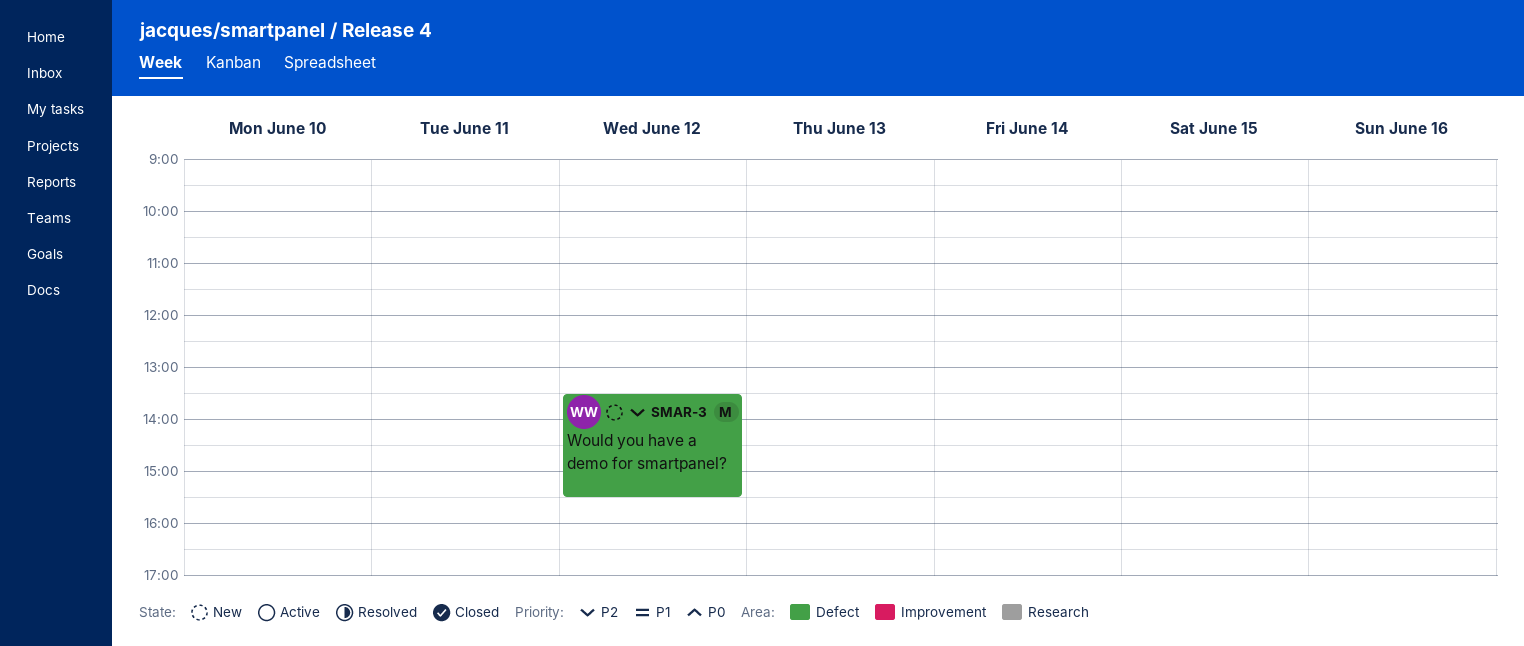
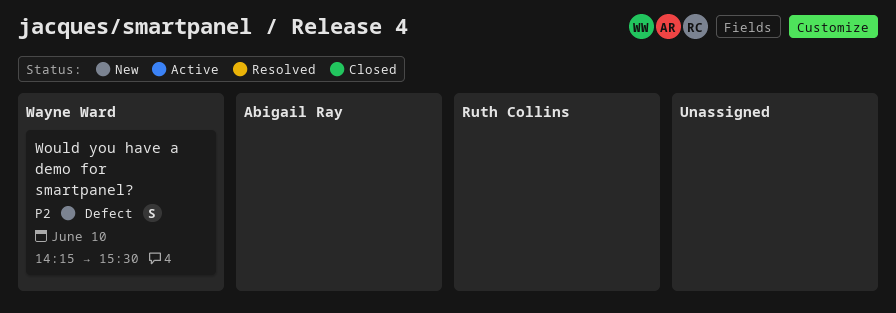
Would you have a demo for smartpanel?, estimate: M -> S
Would you have a demo for smartpanel?, day: Jun 12 -> Jun 10
Would you have a demo for smartpanel?, begins: 13:30 -> 14:15

